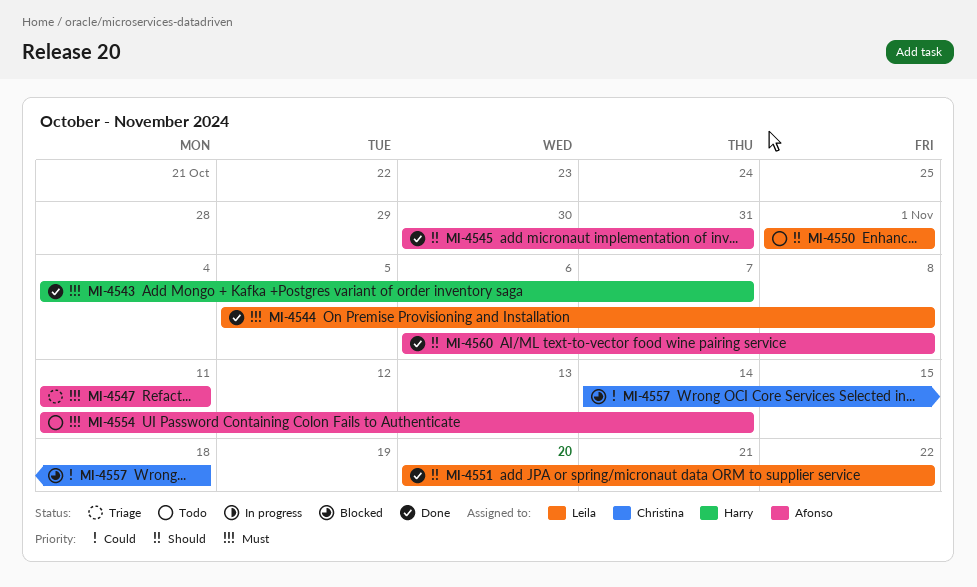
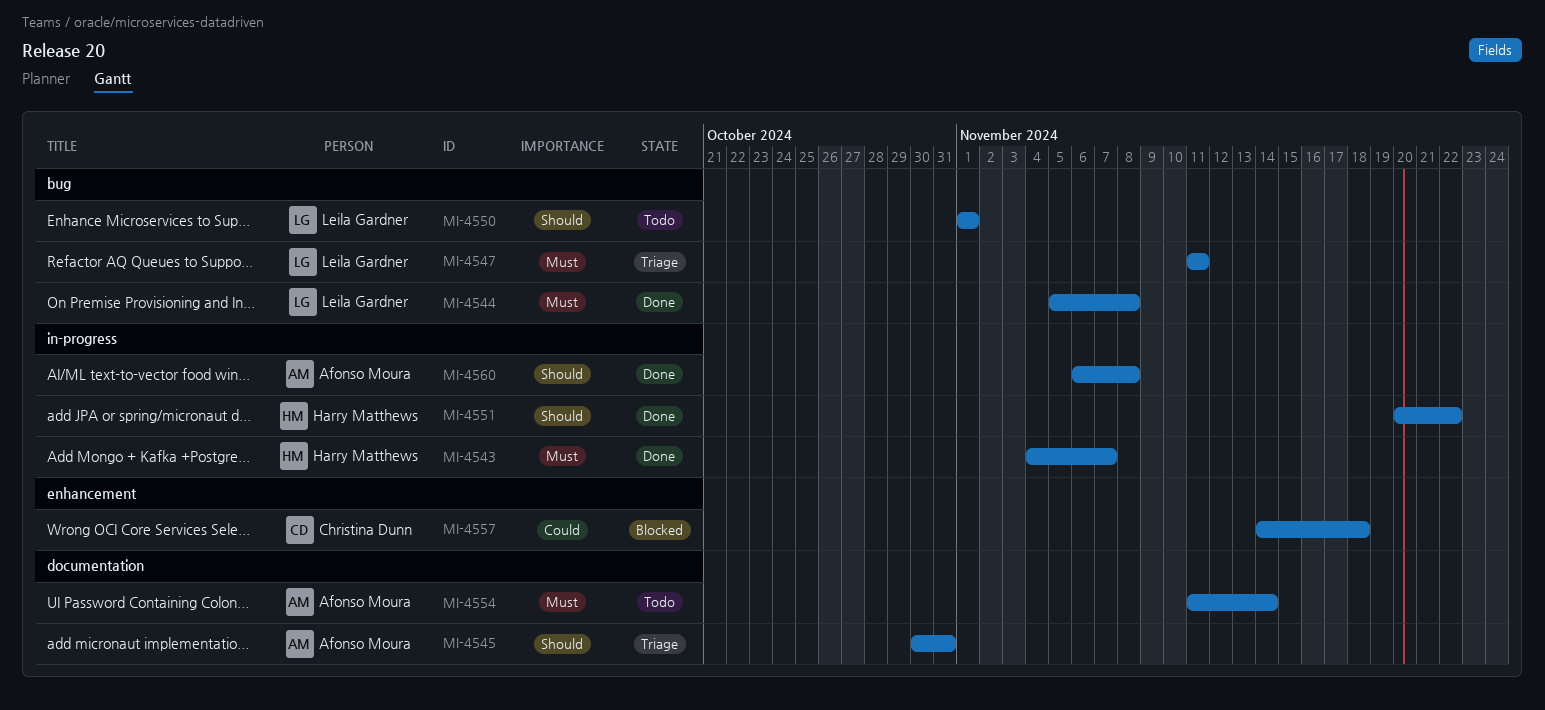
MI-4545, status: Done -> Triage
MI-4547, owner: Afonso Moura -> Leila Gardner
MI-4551, owner: Leila Gardner -> Harry Matthews

